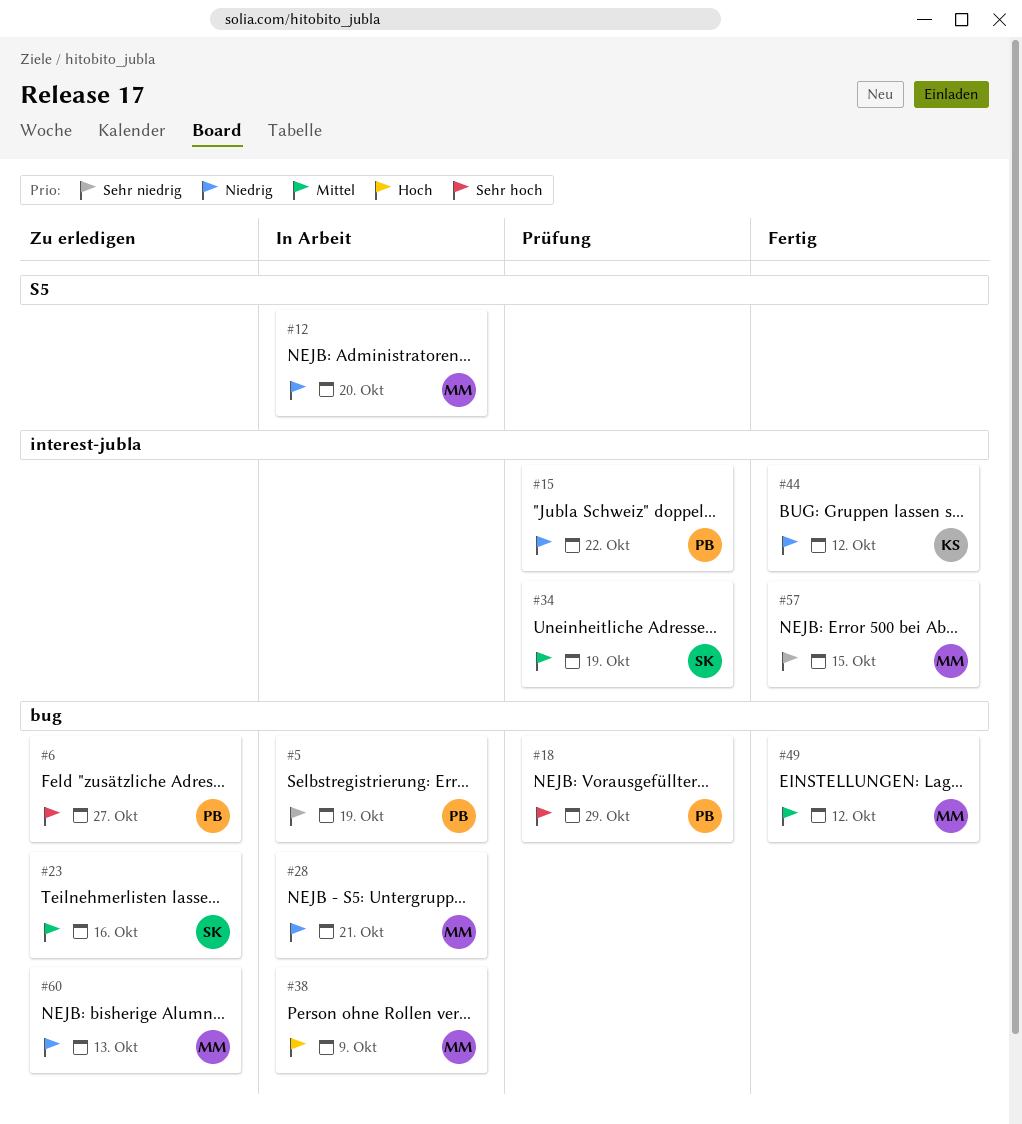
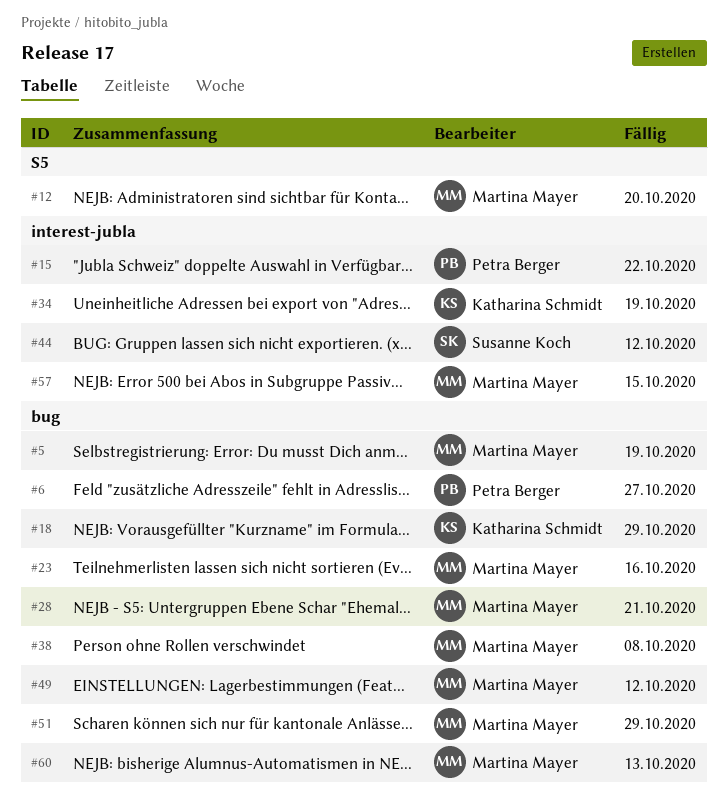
#5, owner: Petra Berger -> Martina Mayer
#18, owner: Petra Berger -> Katharina Schmidt
#23, owner: Susanne Koch -> Martina Mayer
#34, owner: Susanne Koch -> Katharina Schmidt
#38, due: Oct 9 -> Oct 8
#44, owner: Katharina Schmidt -> Susanne Koch
#51: none -> present

